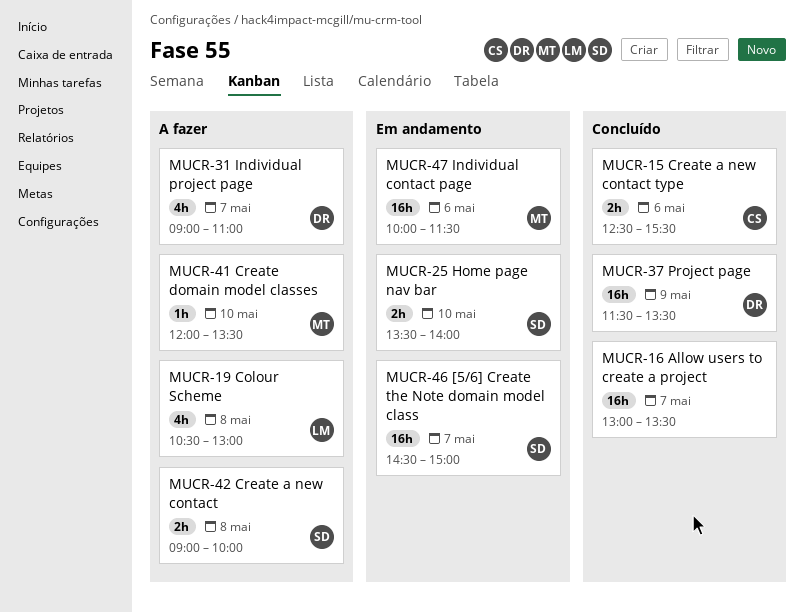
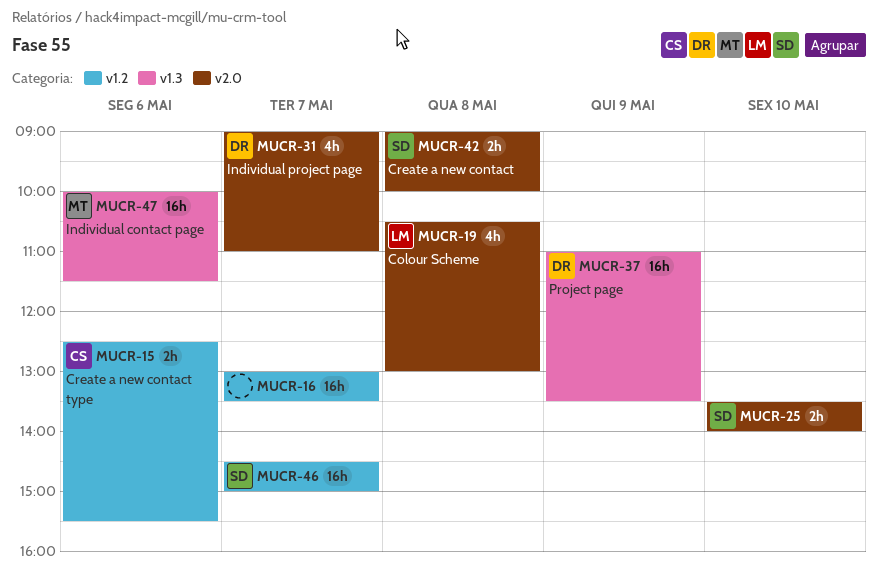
MUCR-37, begins: 11:30 -> 11:00
MUCR-41: present -> none

